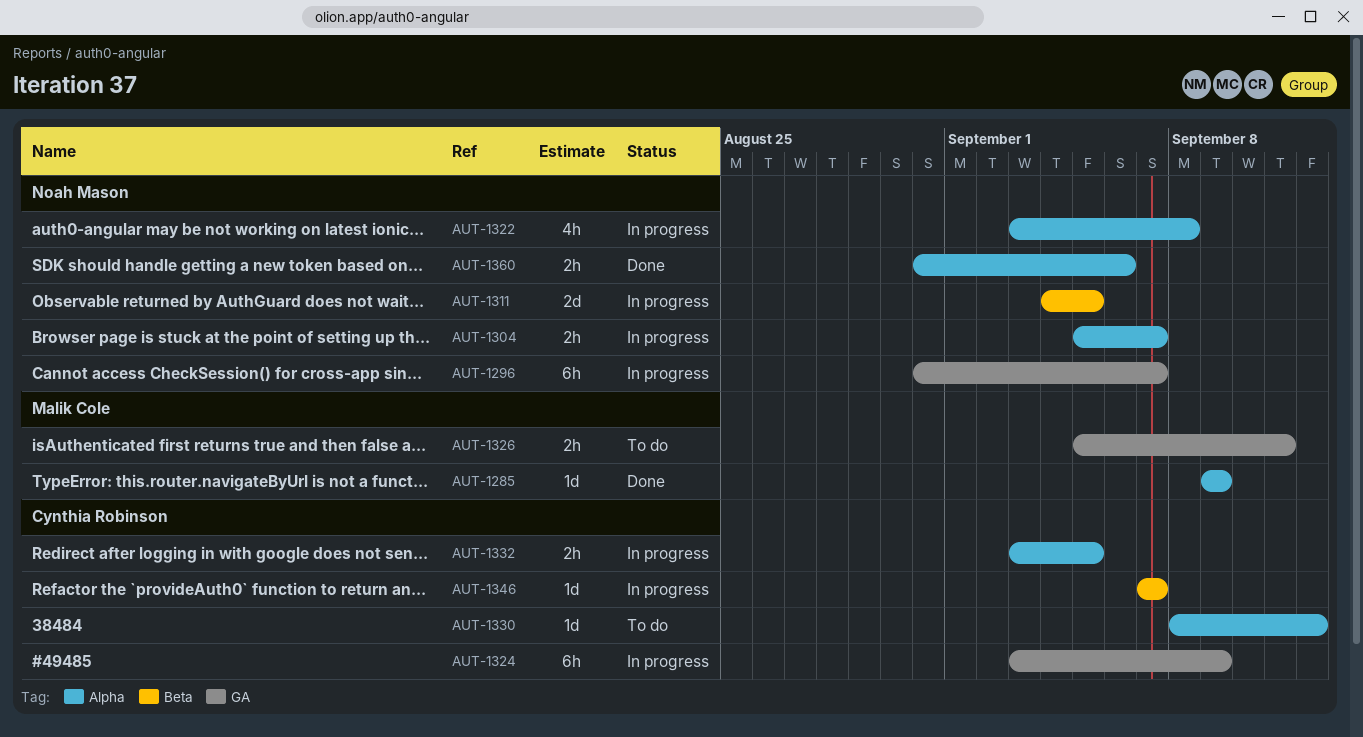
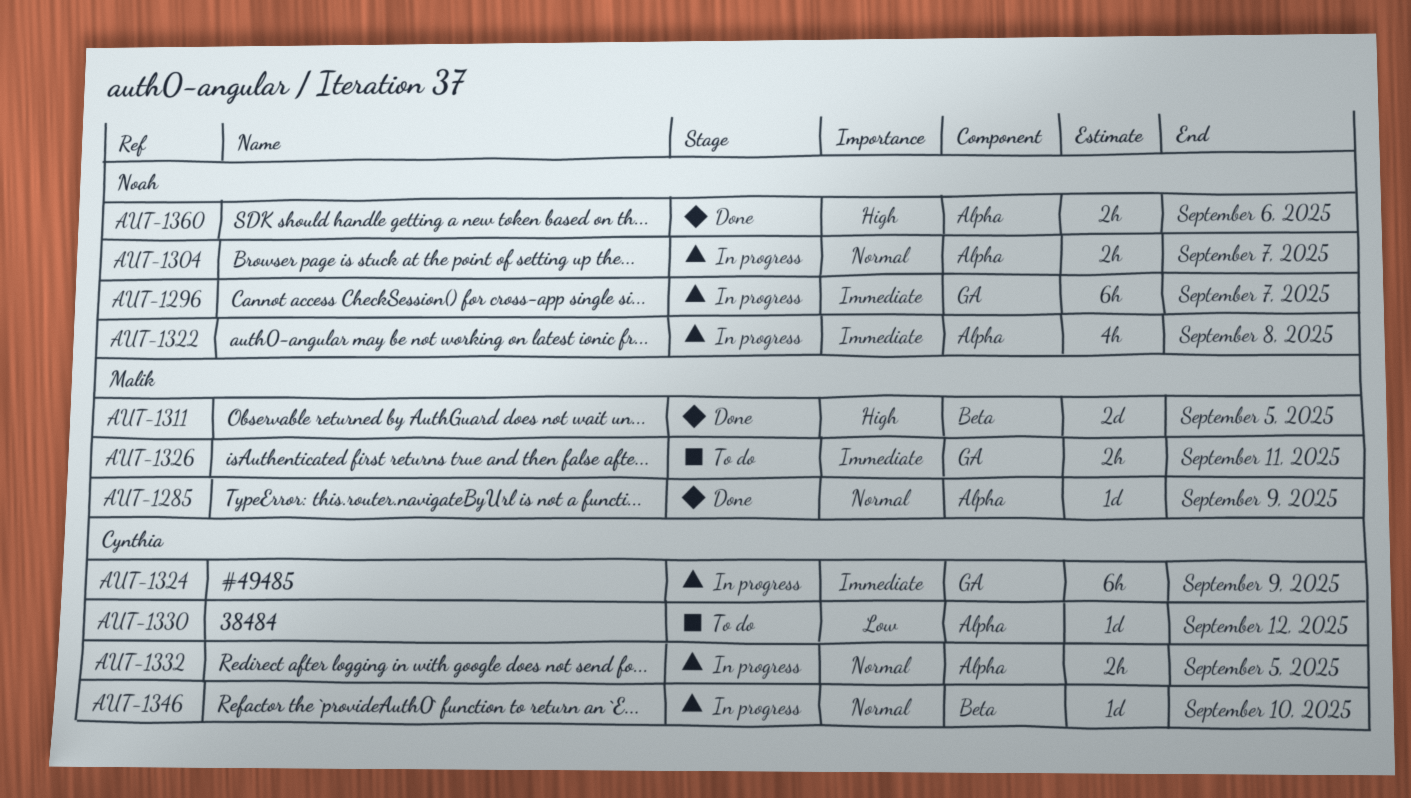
AUT-1311, status: In progress -> Done
AUT-1311, owner: Noah Mason -> Malik Cole
AUT-1346, due: Sep 7 -> Sep 10

